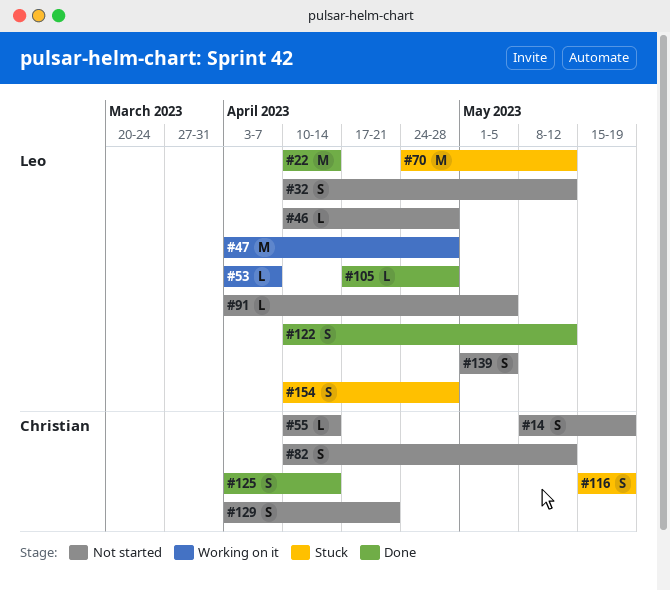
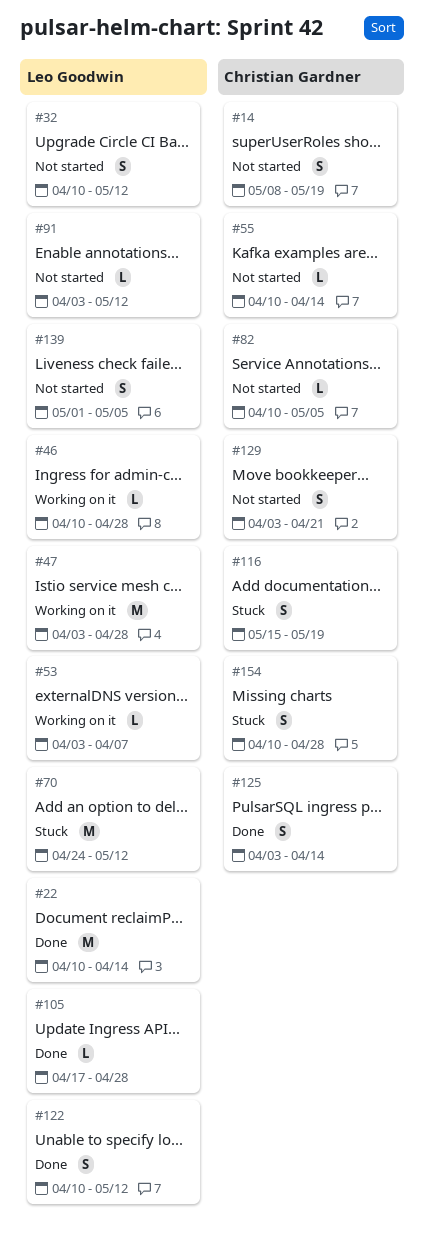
#46, status: Not started -> Working on it
#82, estimate: S -> L
#82, due: May 12 -> May 5
#91, due: May 5 -> May 12
#154, owner: Leo Goodwin -> Christian Gardner

